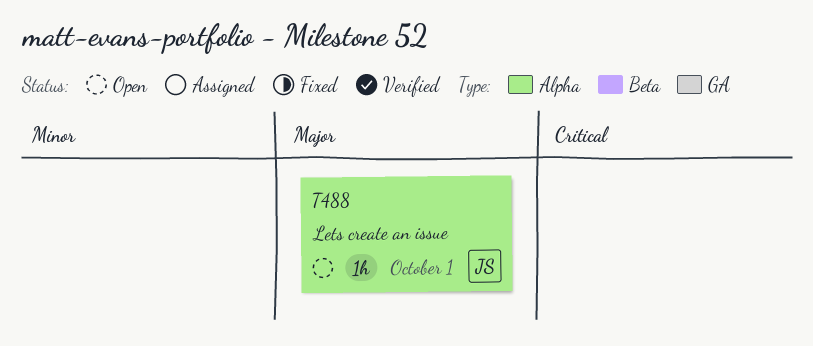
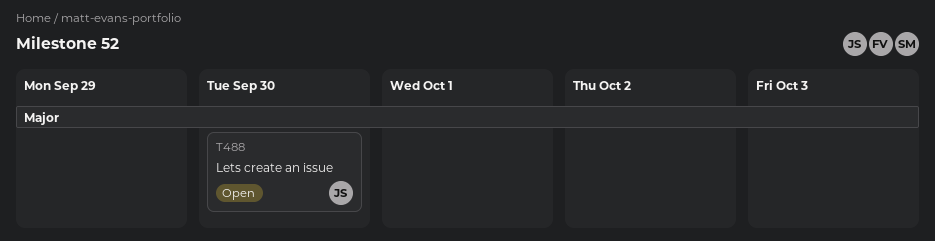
T488, due: Oct 1 -> Sep 30

